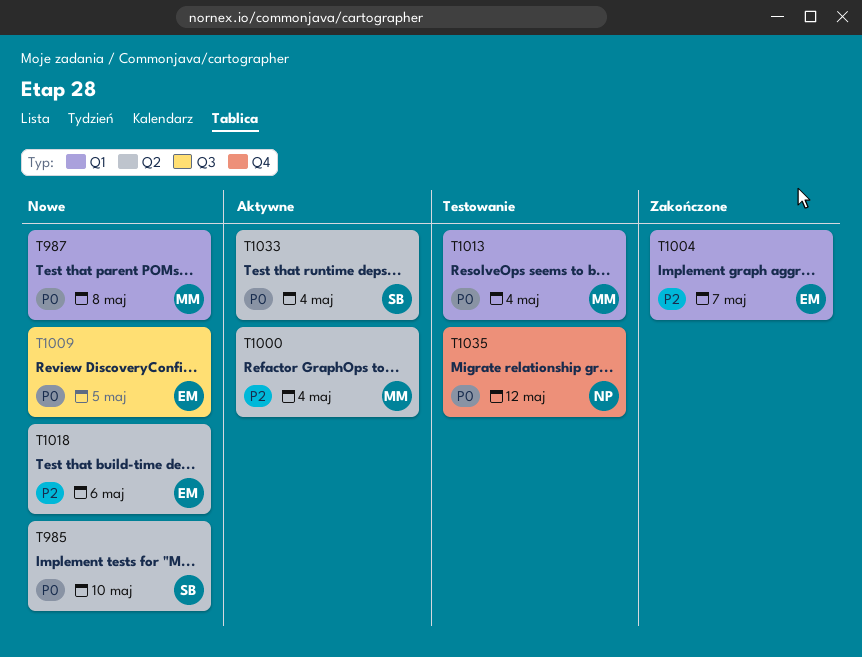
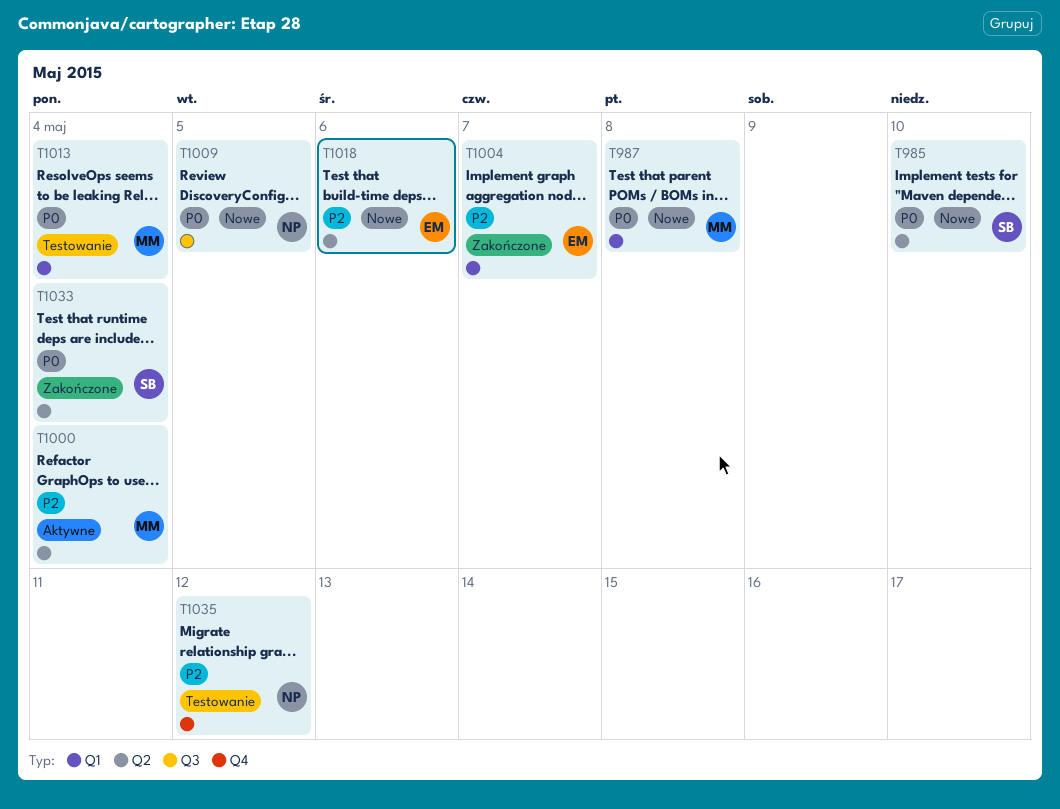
T1009, owner: EM -> NP
T1033, status: Aktywne -> Zakończone
T1035, priority: P0 -> P2

